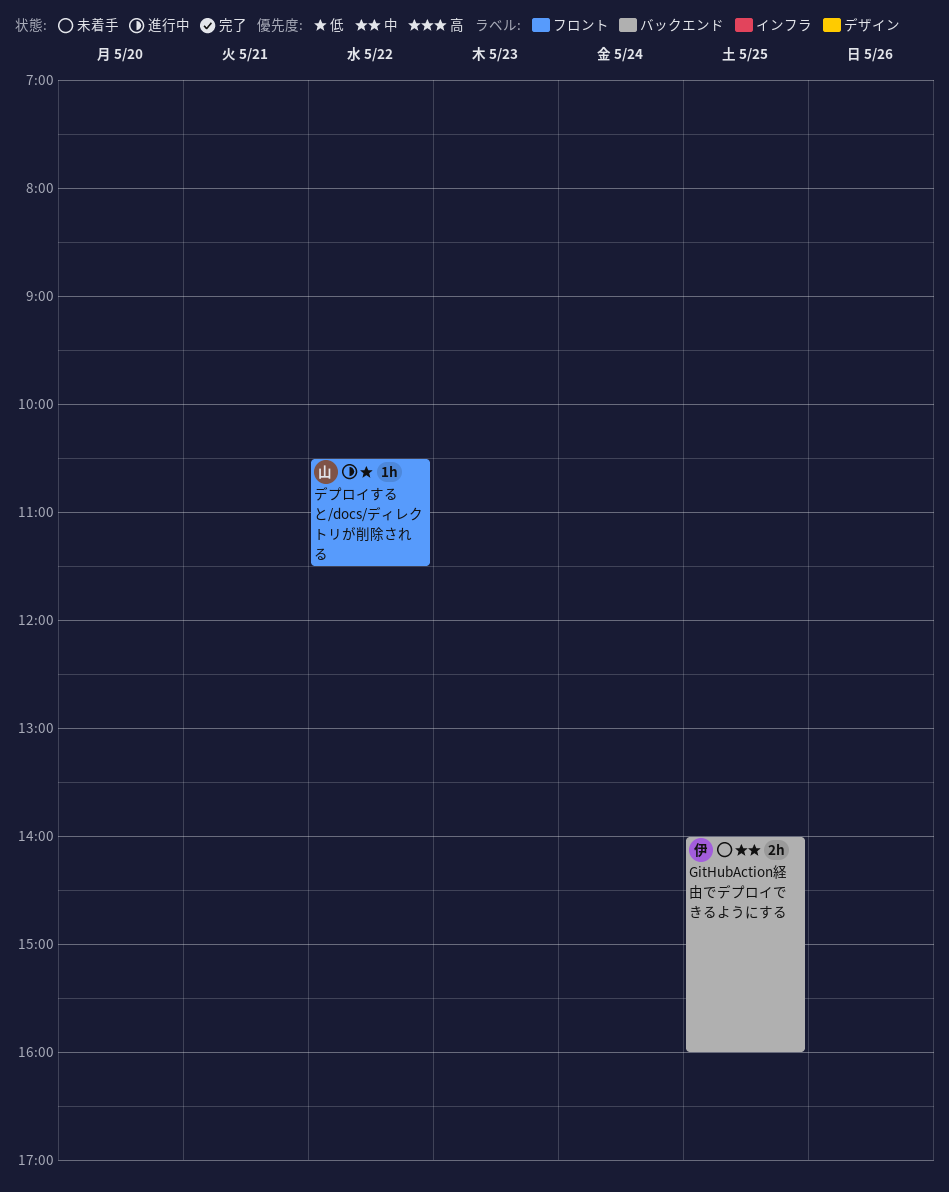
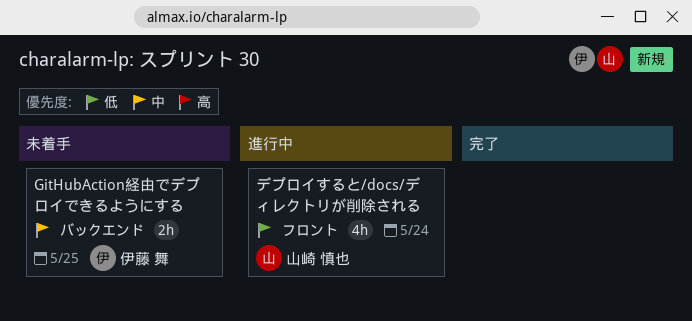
デプロイすると/docs/ディレクトリが削除される, estimate: 1h -> 4h
デプロイすると/docs/ディレクトリが削除される, day: May 22 -> May 24

